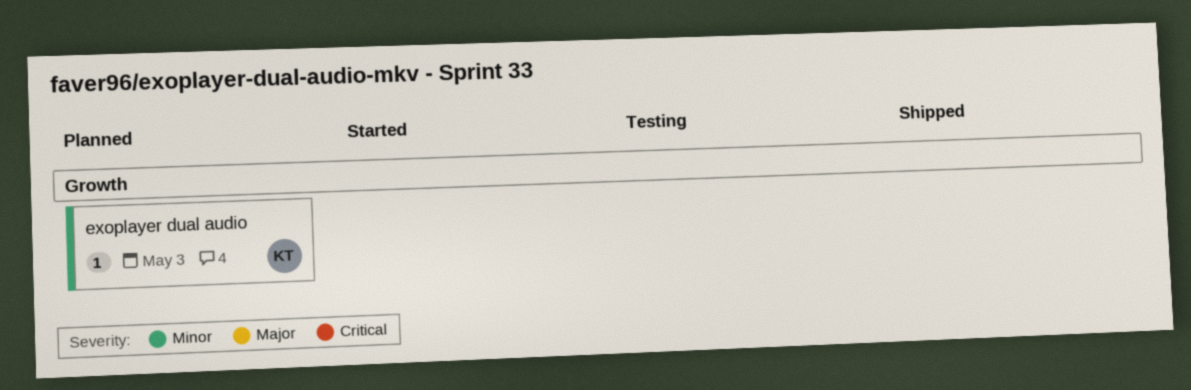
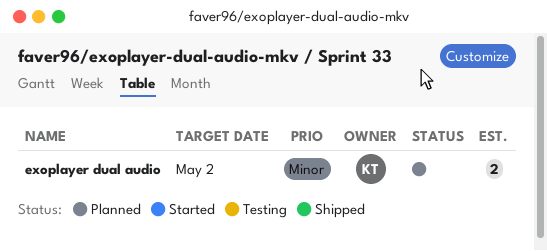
exoplayer dual audio, estimate: 1 -> 2
exoplayer dual audio, due: May 3 -> May 2

